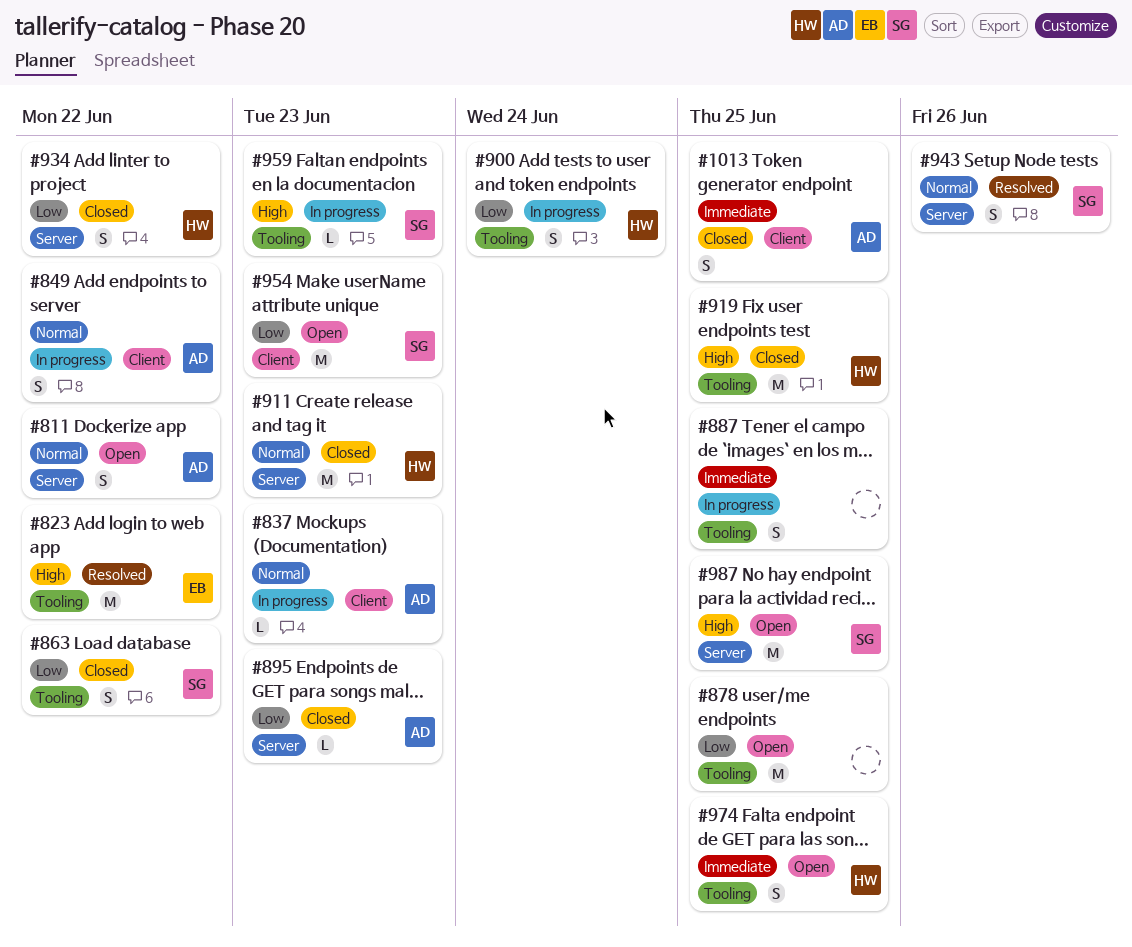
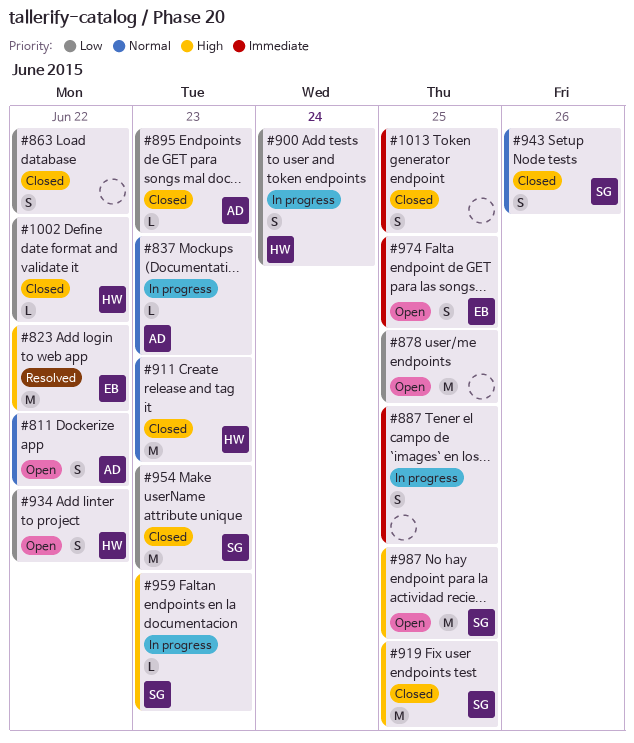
#849: present -> none
#863, owner: SG -> none
#919, owner: HW -> SG
#934, status: Closed -> Open
#943, status: Resolved -> Closed
#954, status: Open -> Closed
#974, owner: HW -> EB
#1002: none -> present
#1013, owner: AD -> none

